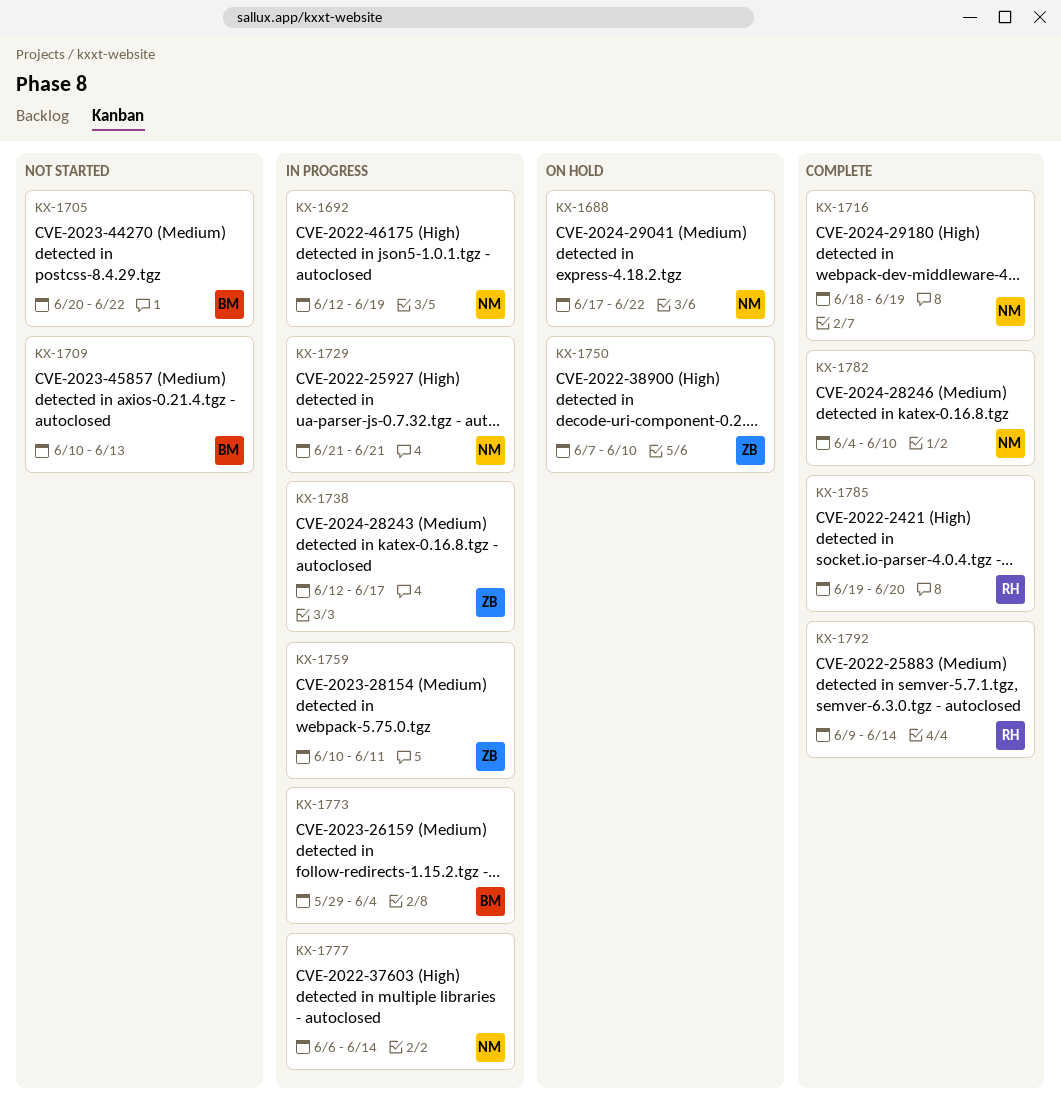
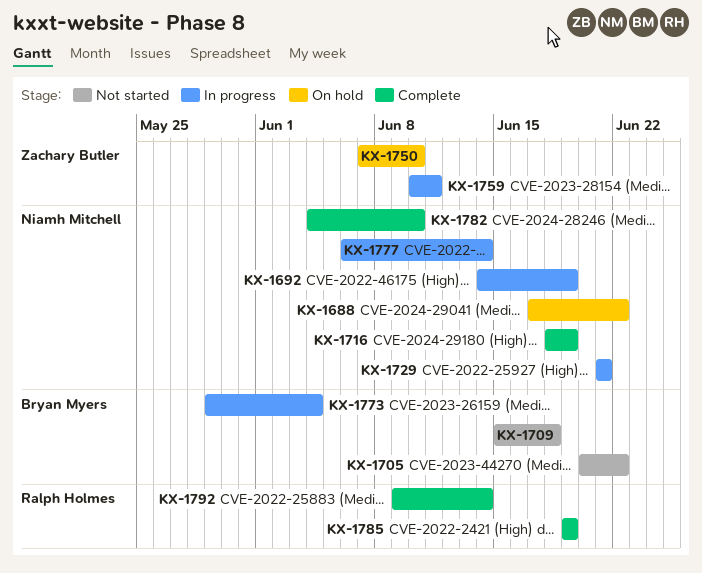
KX-1692, start: Jun 12 -> Jun 14
KX-1709, start: Jun 10 -> Jun 15
KX-1709, due: Jun 13 -> Jun 18
KX-1738: present -> none
KX-1785, due: Jun 20 -> Jun 19

